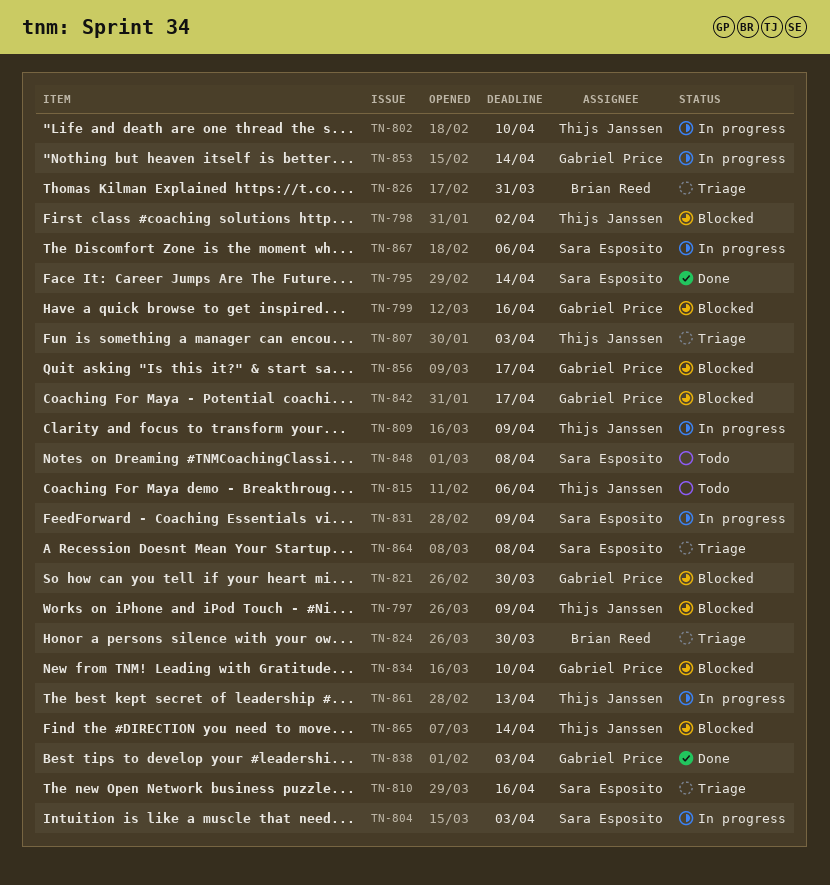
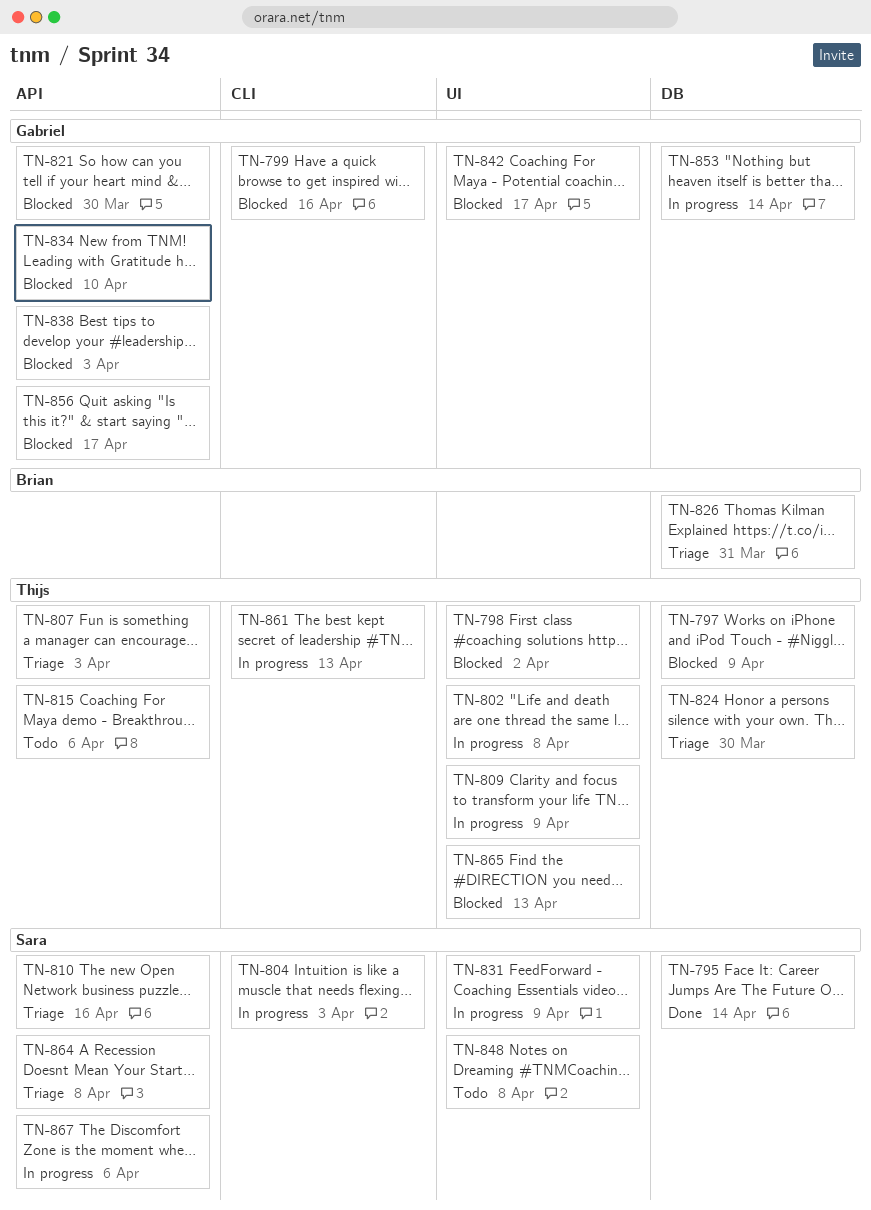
TN-802, due: Apr 10 -> Apr 8
TN-824, owner: Brian Reed -> Thijs Janssen
TN-838, status: Done -> Blocked
TN-865, due: Apr 14 -> Apr 13

